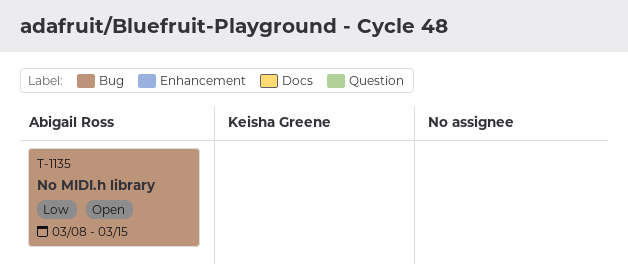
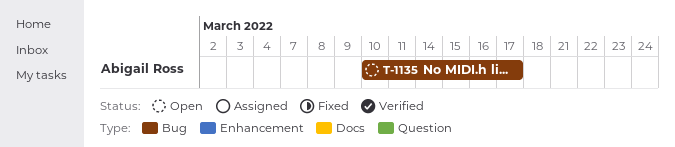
T-1135, start: Mar 8 -> Mar 10
T-1135, due: Mar 15 -> Mar 17

